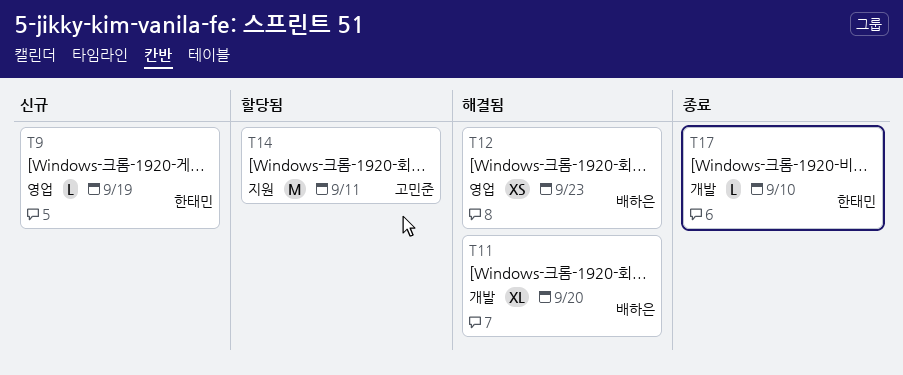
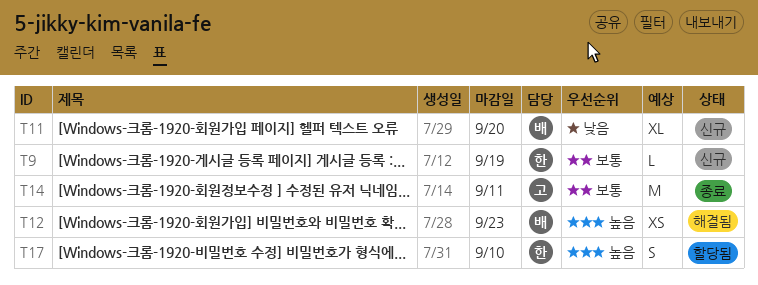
T11, status: 해결됨 -> 신규
T14, status: 할당됨 -> 종료
T17, status: 종료 -> 할당됨
T17, estimate: L -> S

